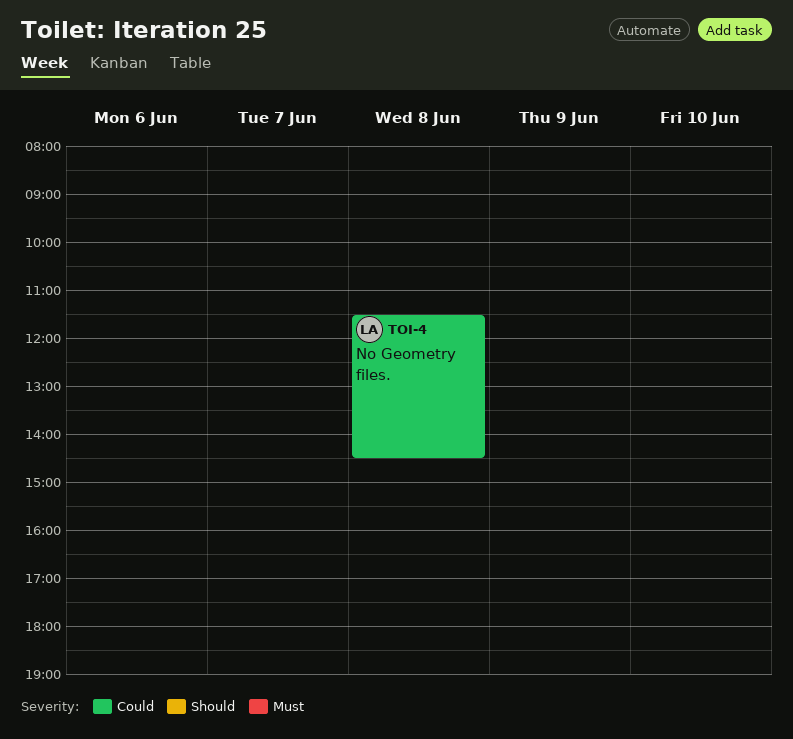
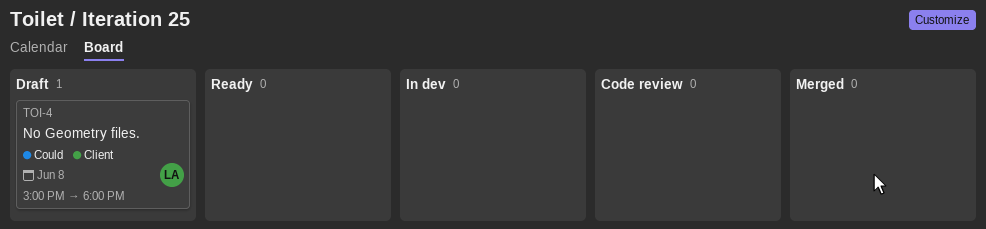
TOI-4, begins: 11:30 -> 15:00
TOI-4, ends: 14:30 -> 18:00

